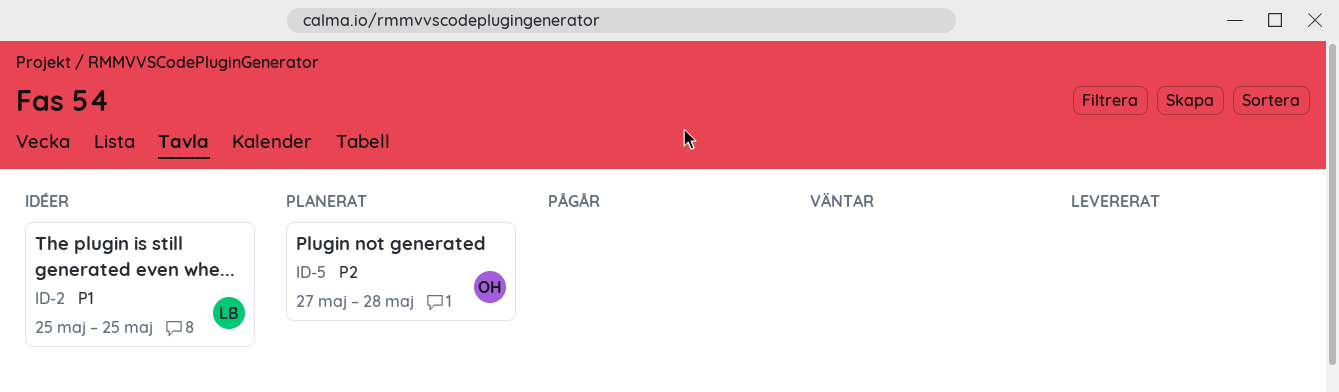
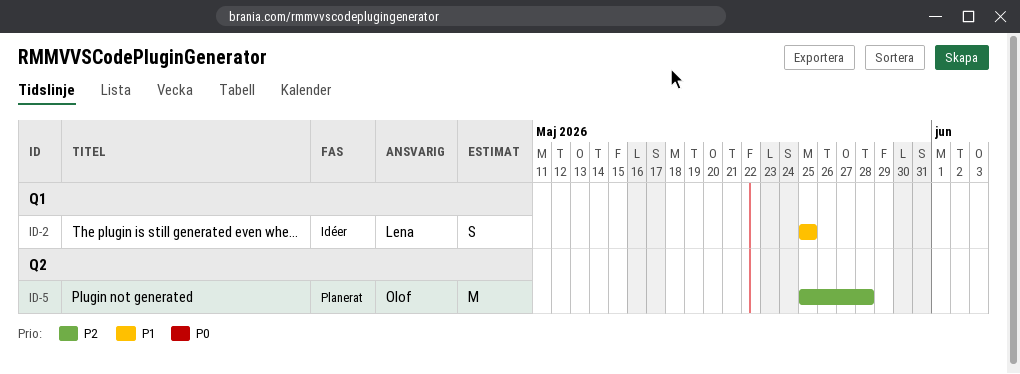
ID-5, start: May 27 -> May 25

